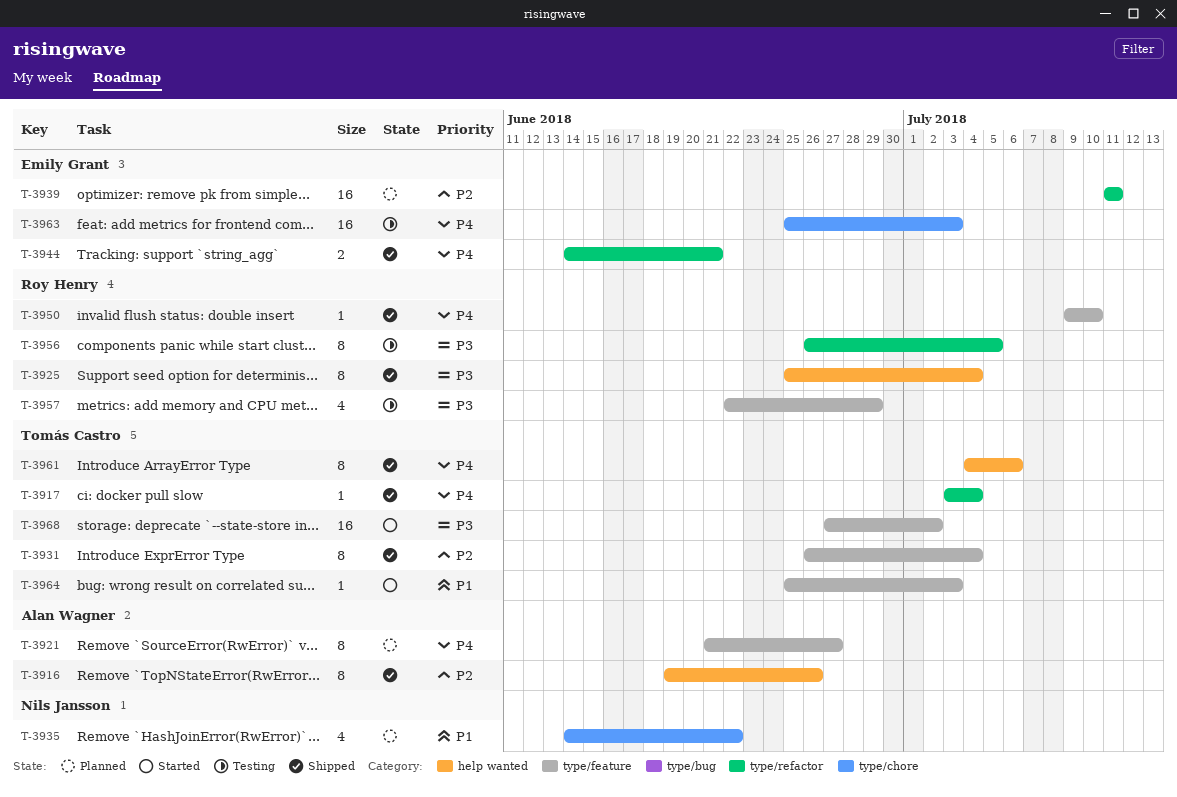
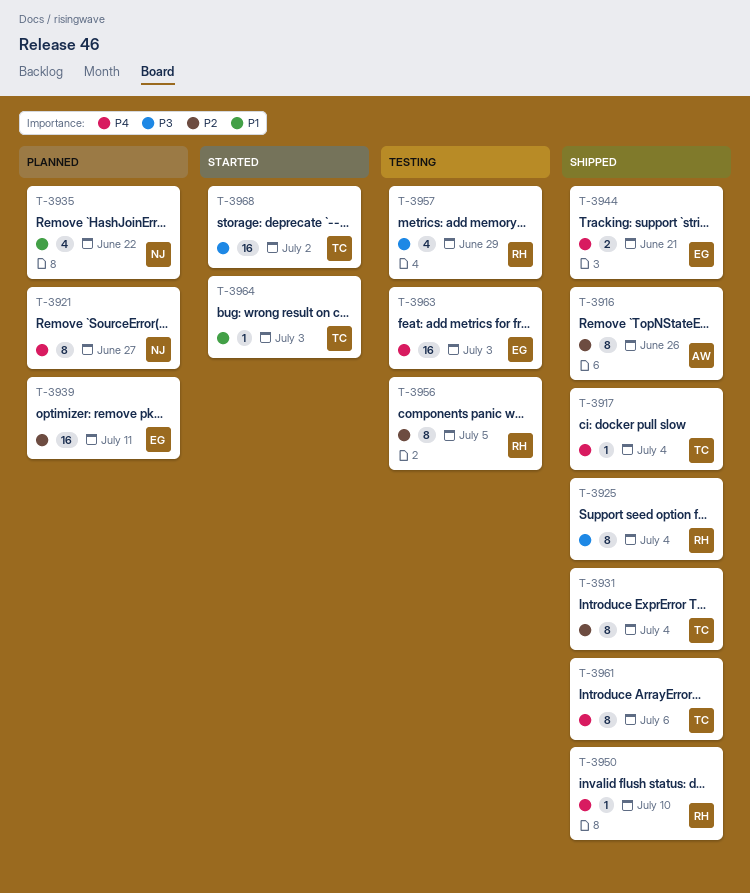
T-3921, owner: Alan Wagner -> Nils Jansson
T-3956, priority: P3 -> P2

